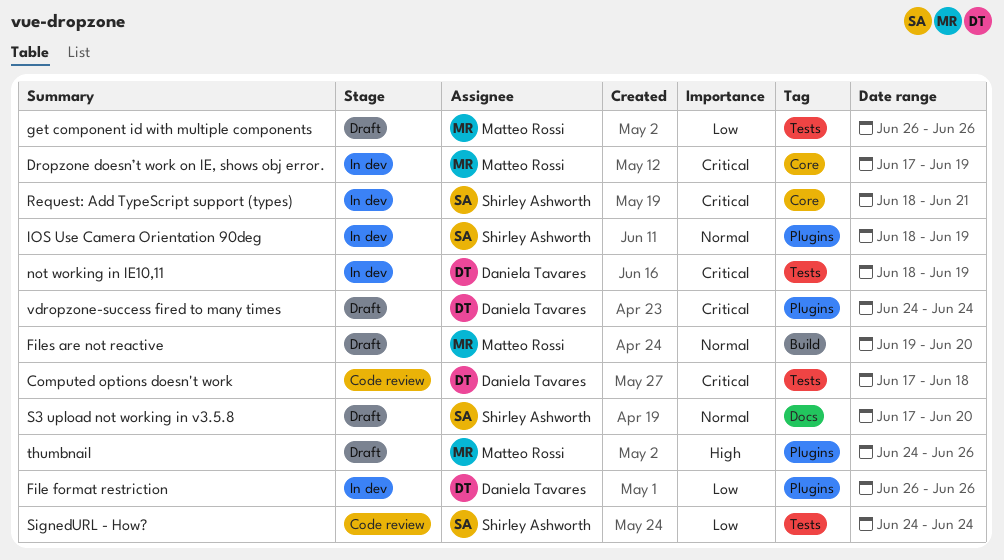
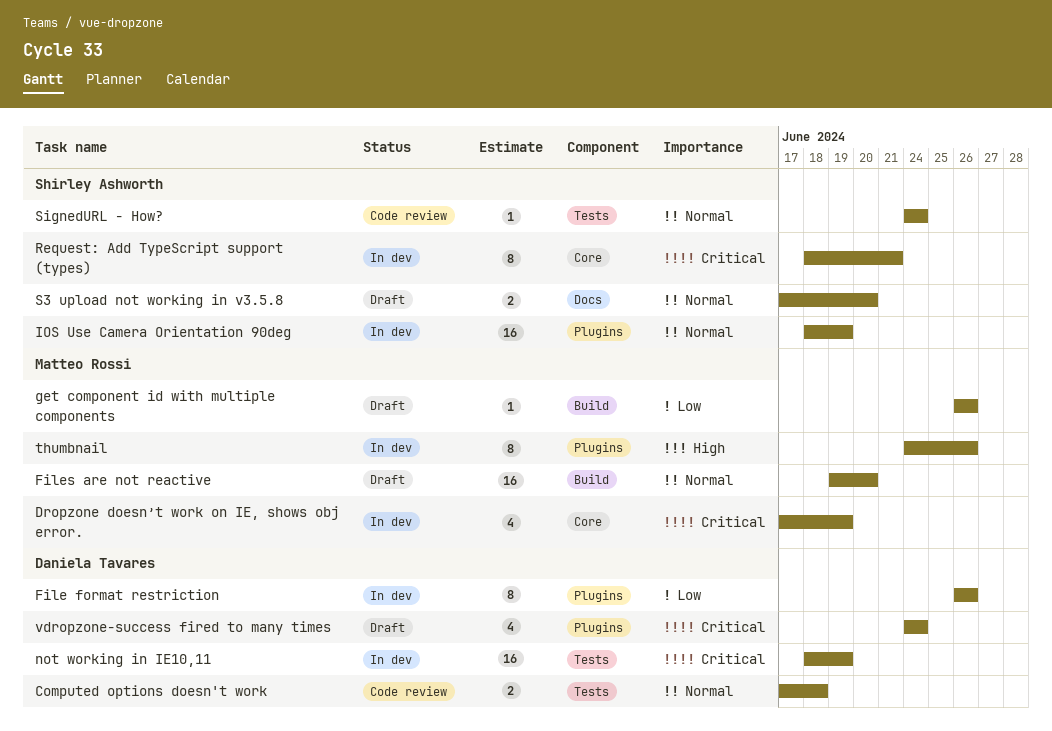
Computed options doesn't work, priority: Critical -> Normal
get component id with multiple components, label: Tests -> Build
SignedURL - How?, priority: Low -> Normal
thumbnail, status: Draft -> In dev

